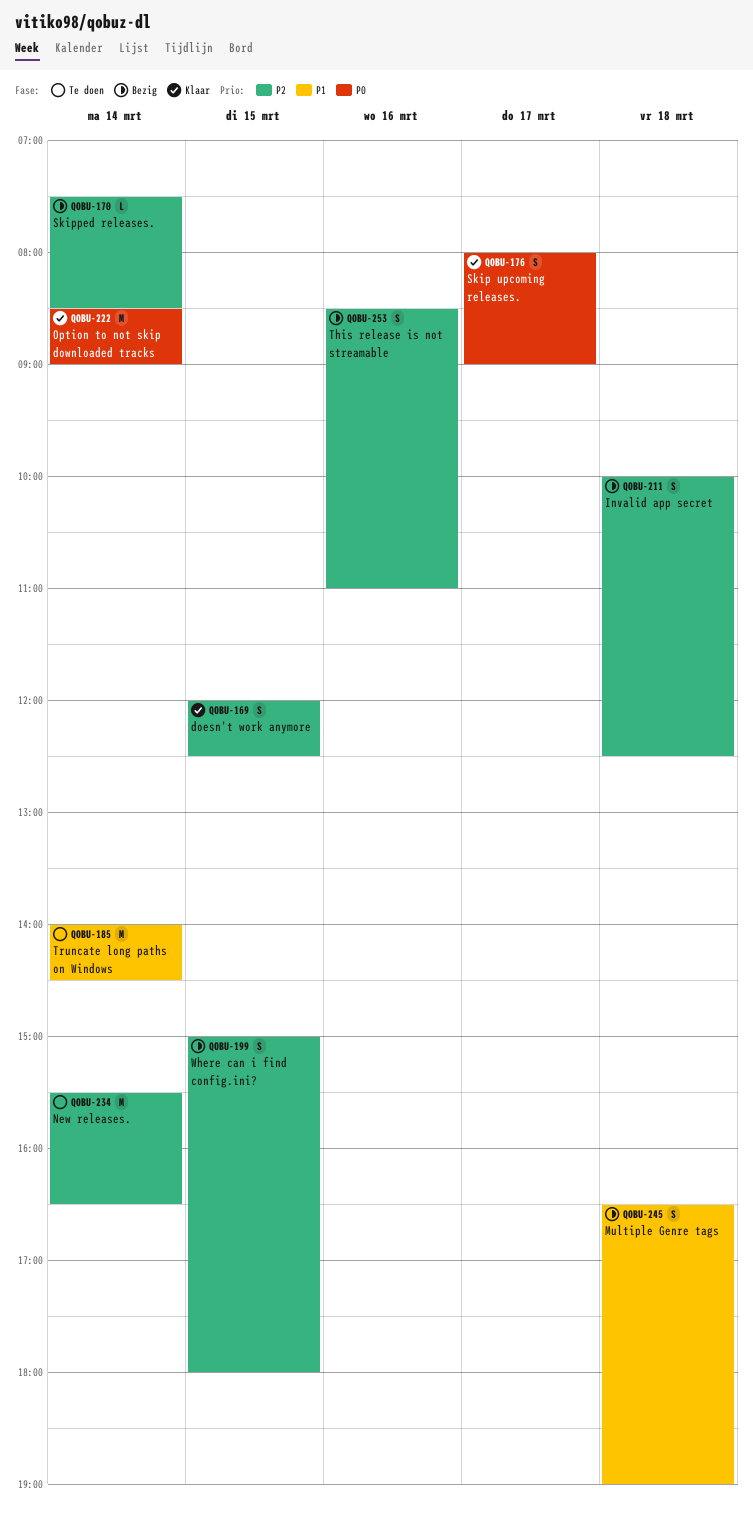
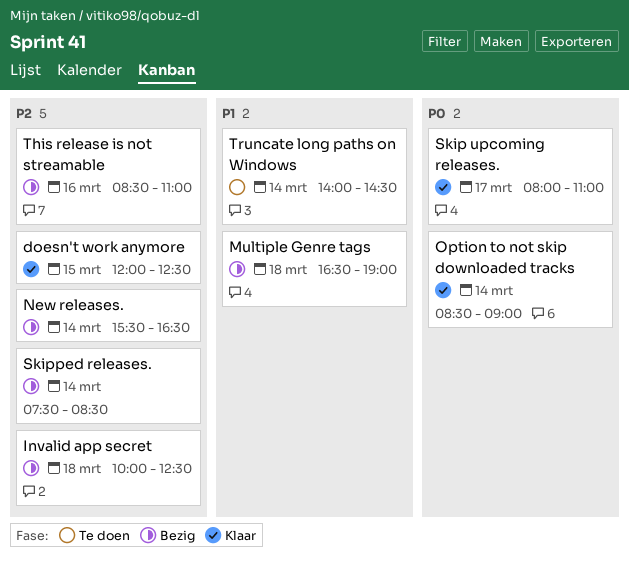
New releases., status: Te doen -> Bezig
Skip upcoming releases., ends: 09:00 -> 11:00
Where can i find config.ini?: present -> none

